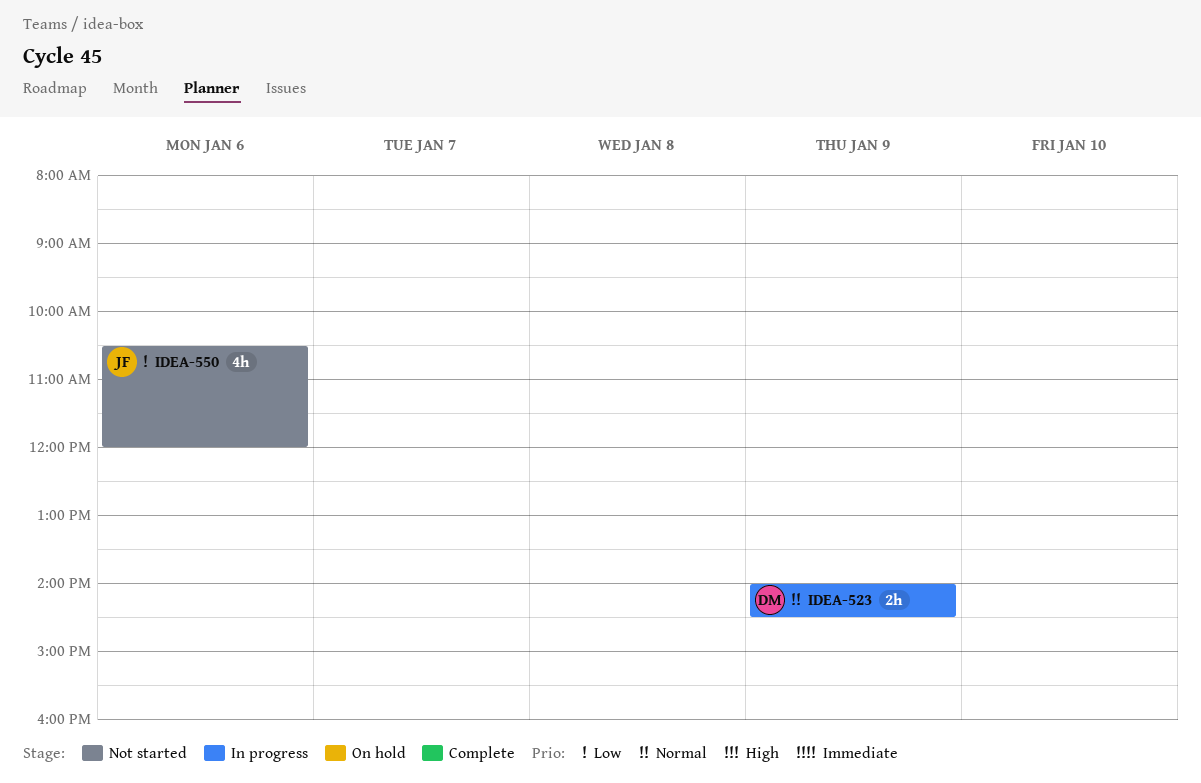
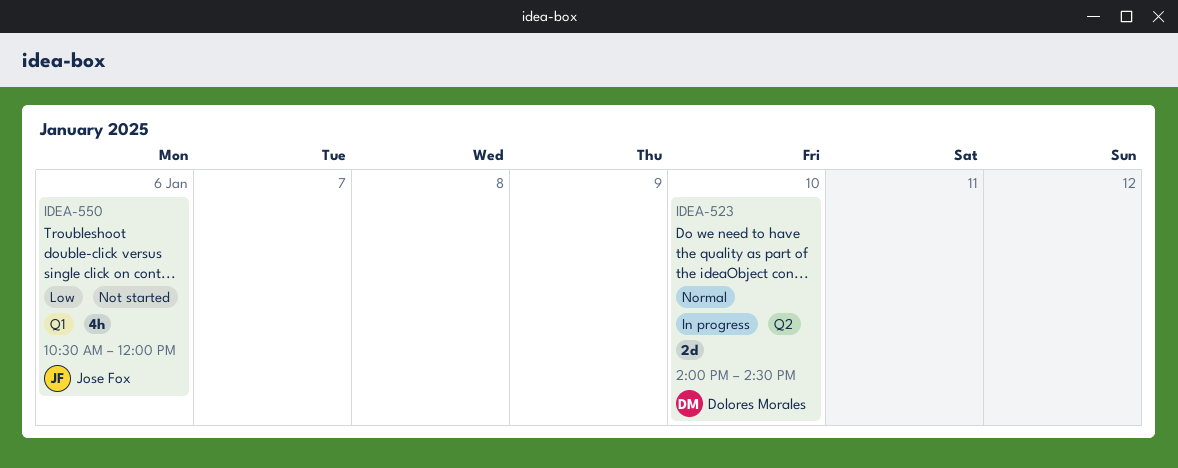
IDEA-523, estimate: 2h -> 2d
IDEA-523, day: Jan 9 -> Jan 10

